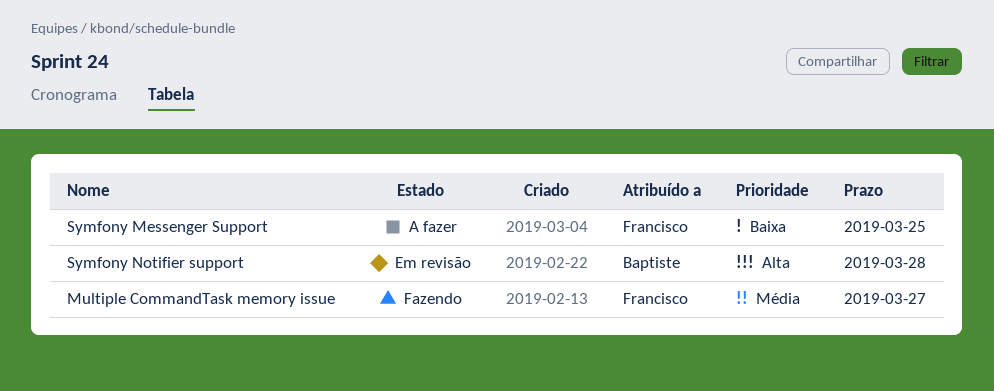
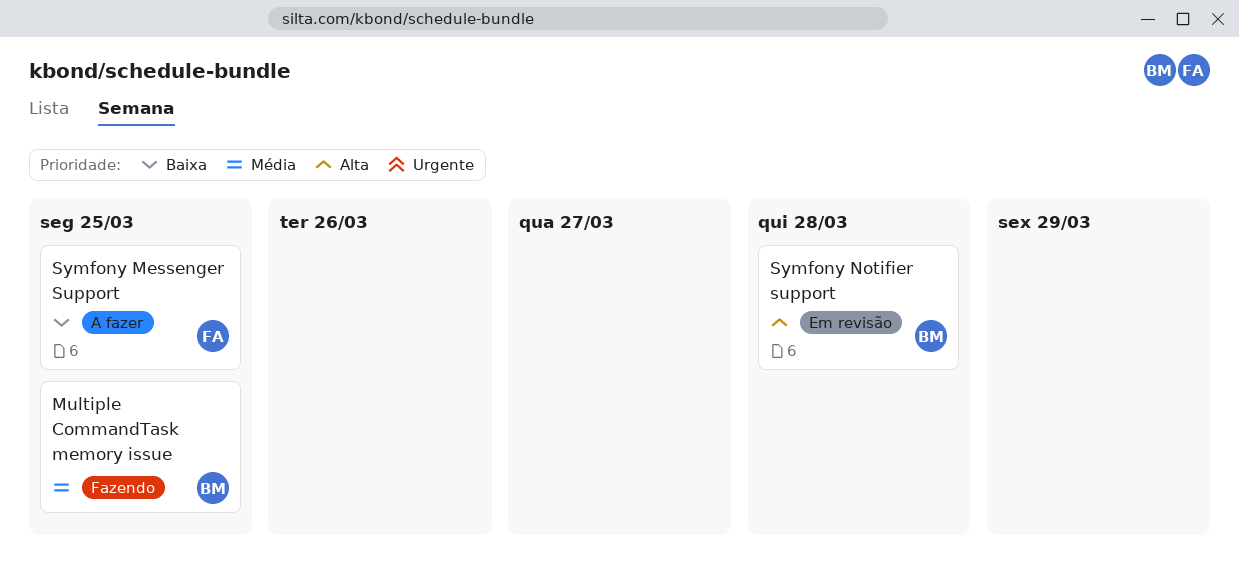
Multiple CommandTask memory issue, owner: Francisco -> Baptiste
Multiple CommandTask memory issue, due: Mar 27 -> Mar 25

